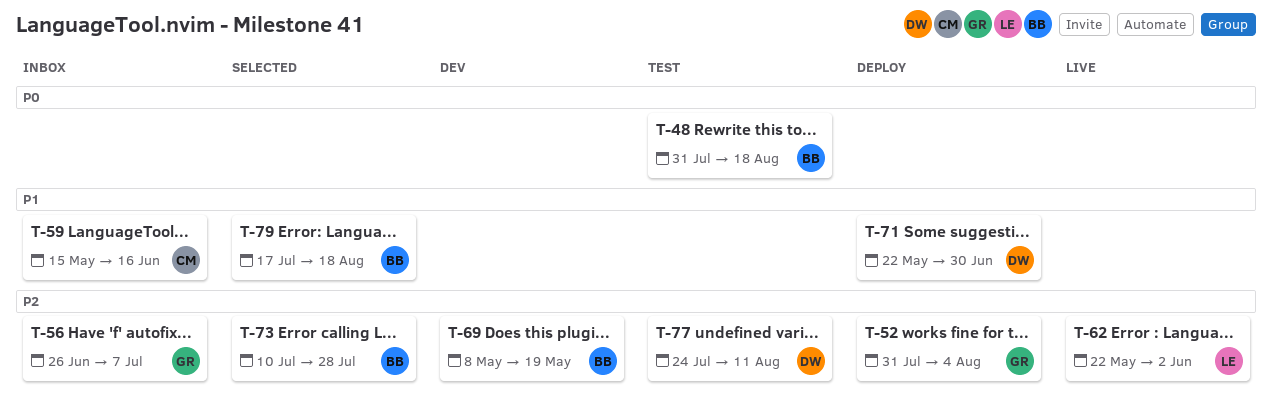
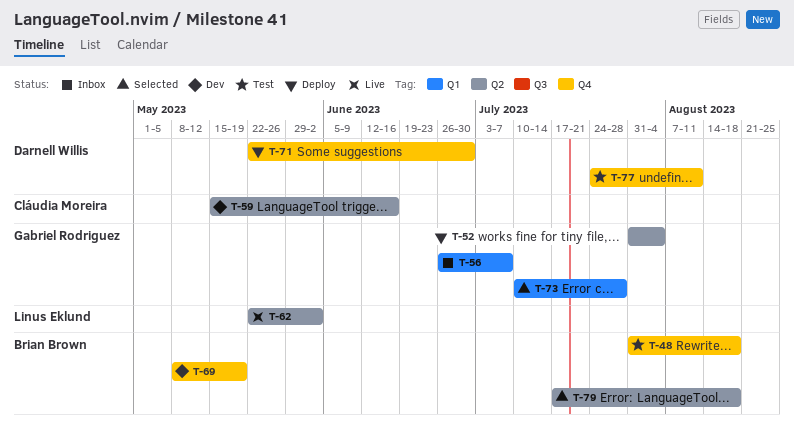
T-59, status: Inbox -> Dev
T-73, owner: Brian Brown -> Gabriel Rodriguez

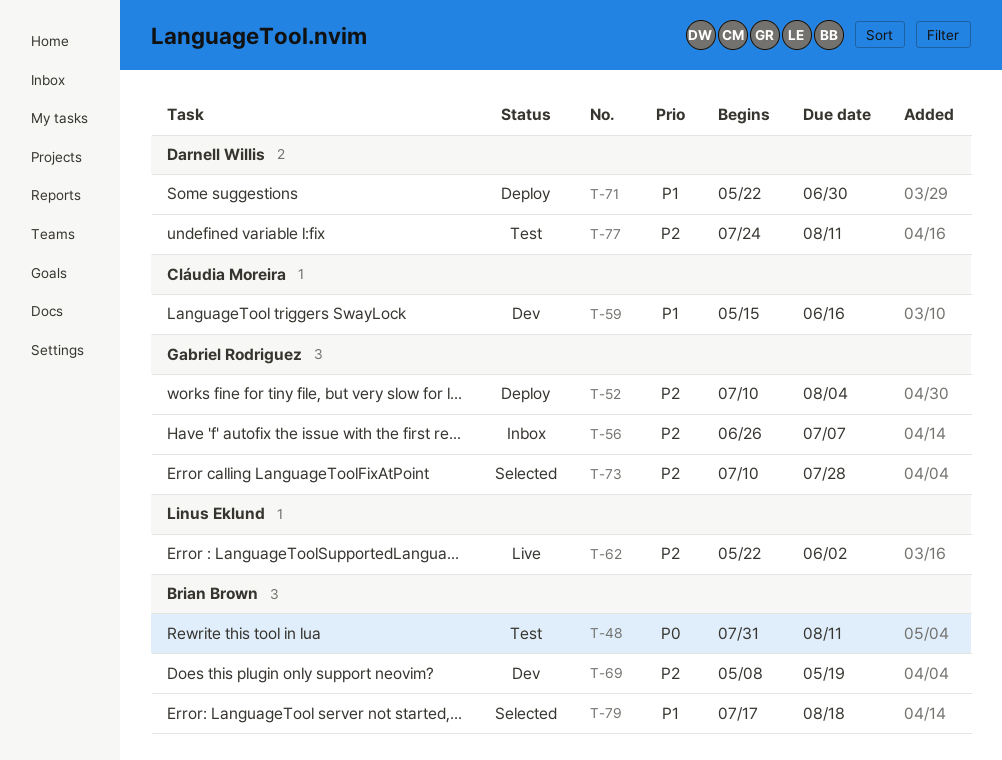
T-48, due: Aug 18 -> Aug 11
T-52, start: Jul 31 -> Jul 10

